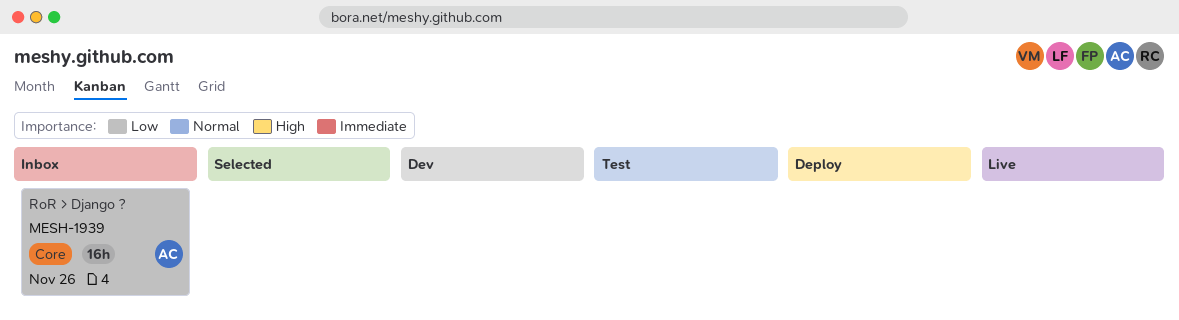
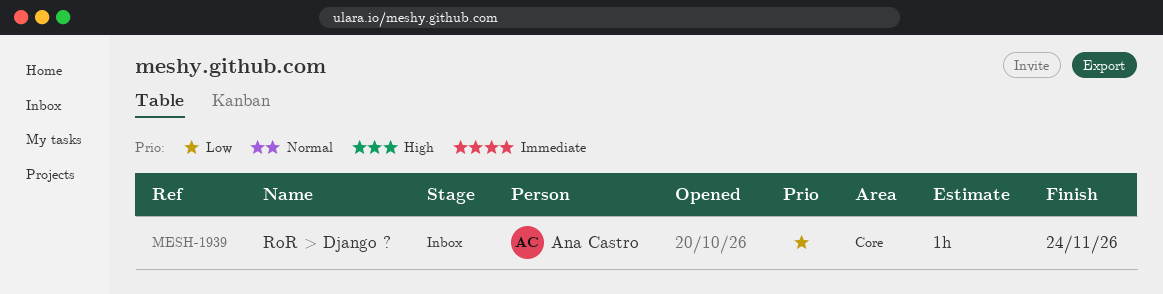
MESH-1939, estimate: 16h -> 1h
MESH-1939, due: Nov 26 -> Nov 24

